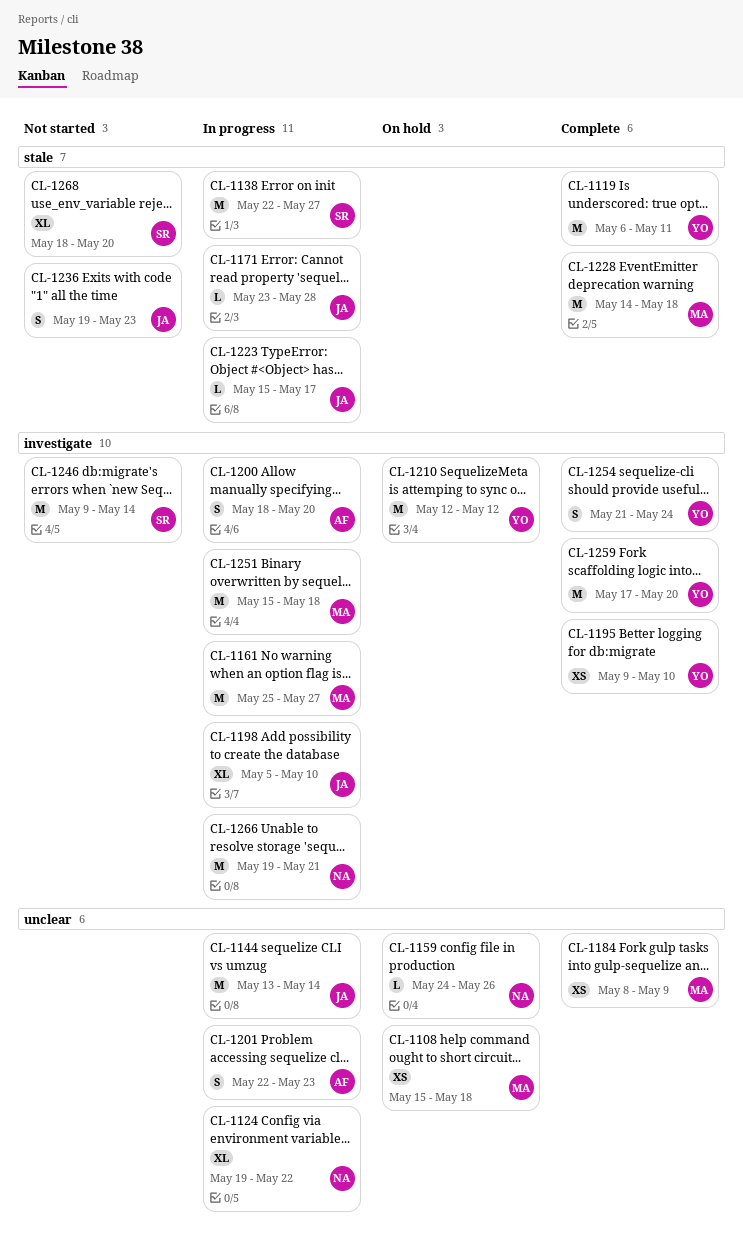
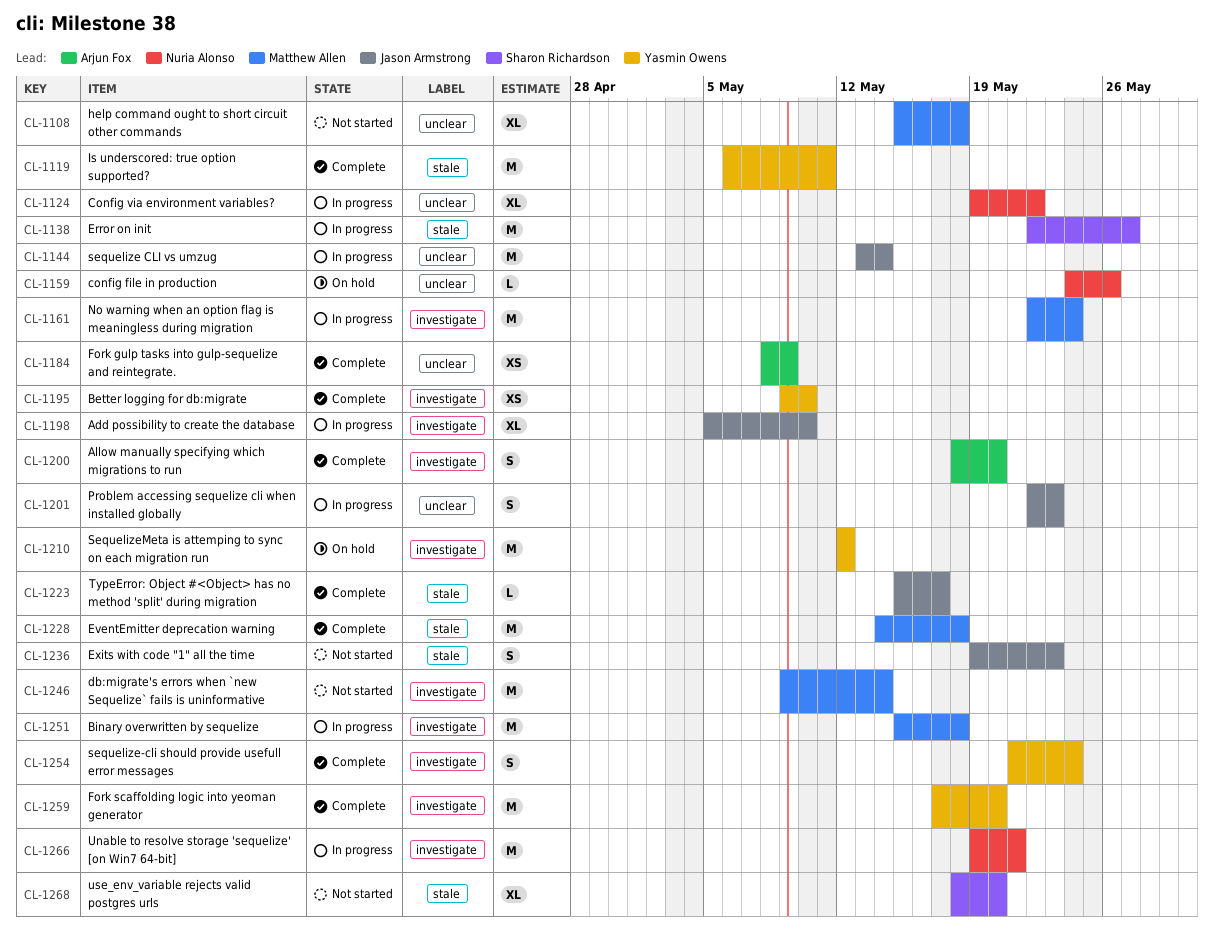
CL-1108, status: On hold -> Not started
CL-1108, estimate: XS -> XL
CL-1161, start: May 25 -> May 22
CL-1161, due: May 27 -> May 24
CL-1171: present -> none
CL-1184, owner: Matthew Allen -> Arjun Fox
CL-1200, status: In progress -> Complete
CL-1201, owner: Arjun Fox -> Jason Armstrong
CL-1223, status: In progress -> Complete
CL-1246, owner: Sharon Richardson -> Matthew Allen

